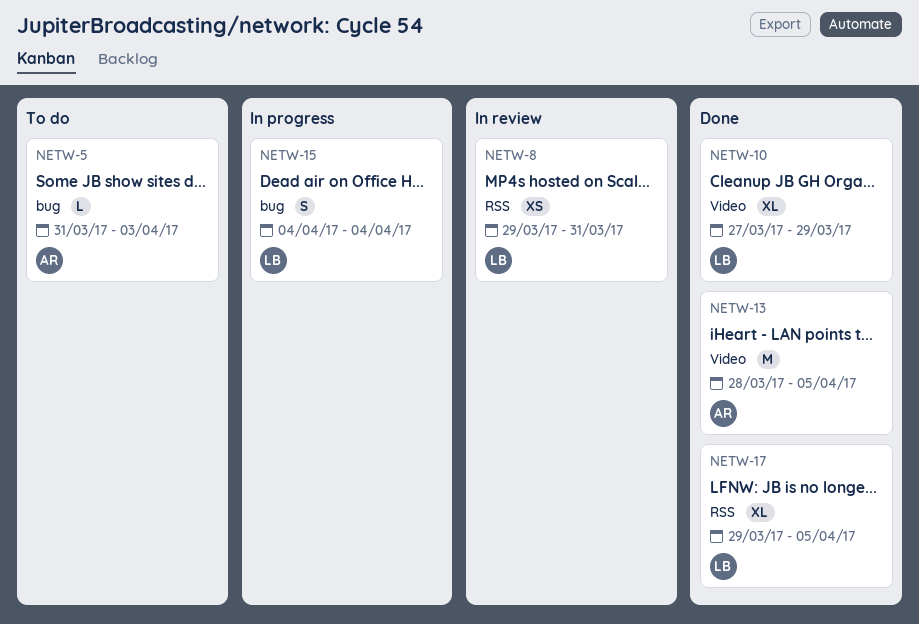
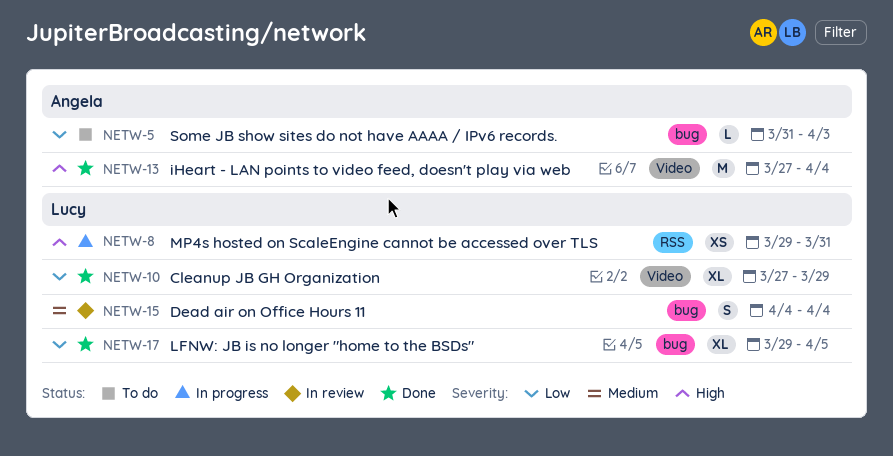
NETW-8, status: In review -> In progress
NETW-13, start: Mar 28 -> Mar 27
NETW-13, due: Apr 5 -> Apr 4
NETW-15, status: In progress -> In review
NETW-17, label: RSS -> bug

